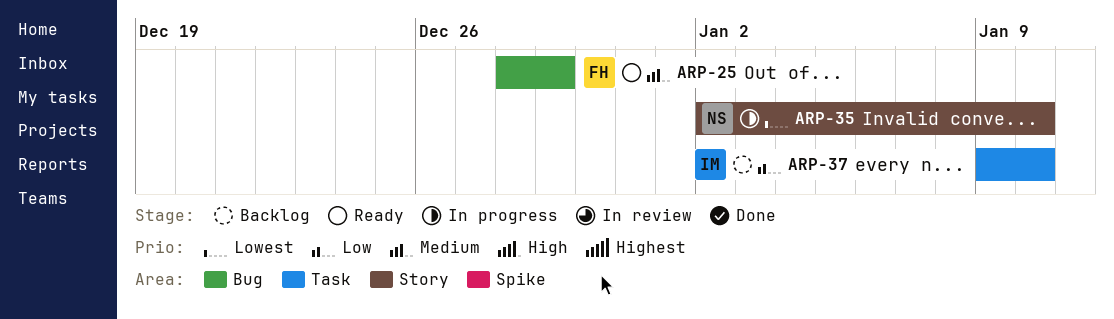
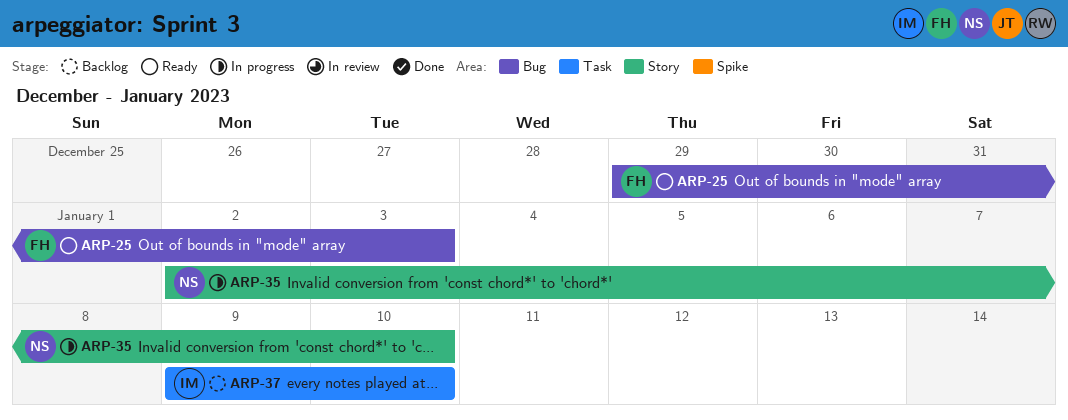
ARP-25, start: Dec 28 -> Dec 29
ARP-25, due: Dec 29 -> Jan 3

